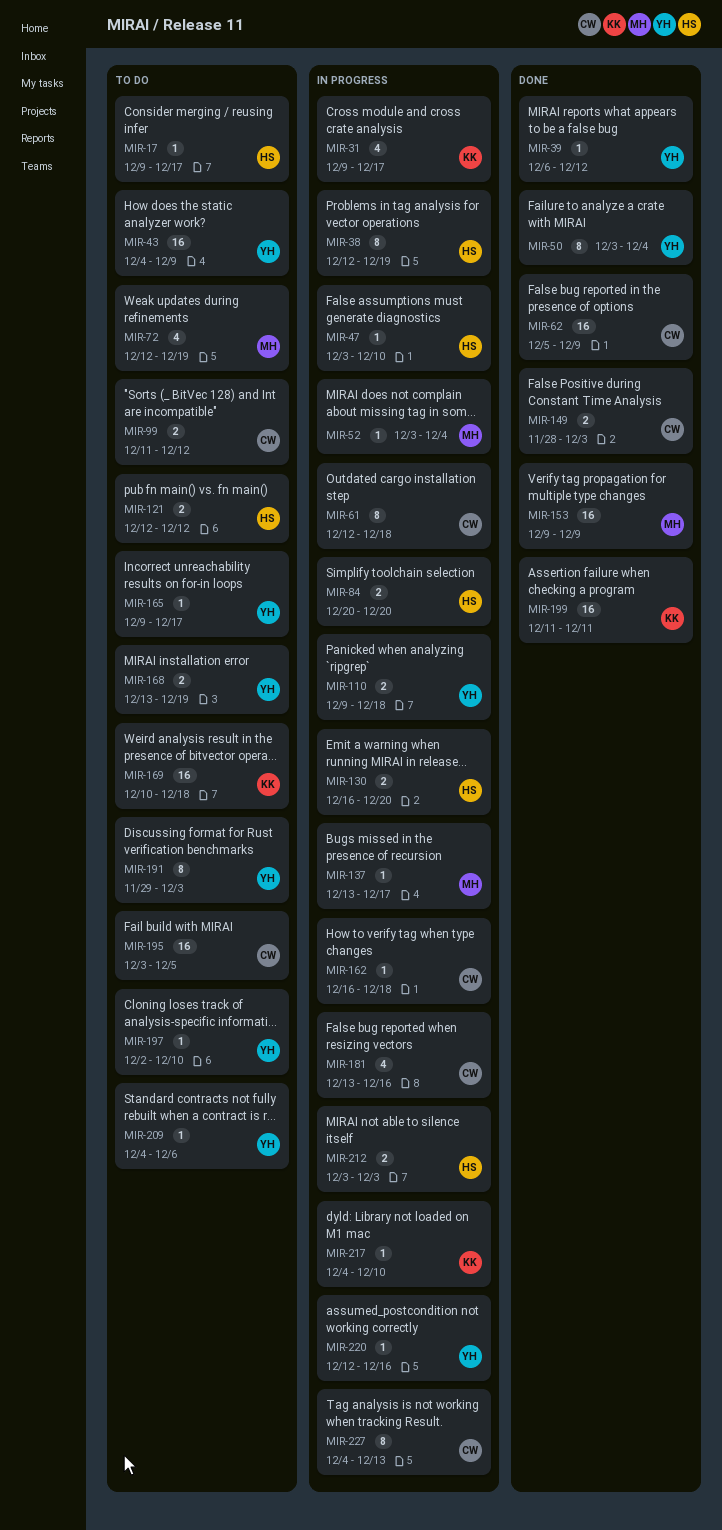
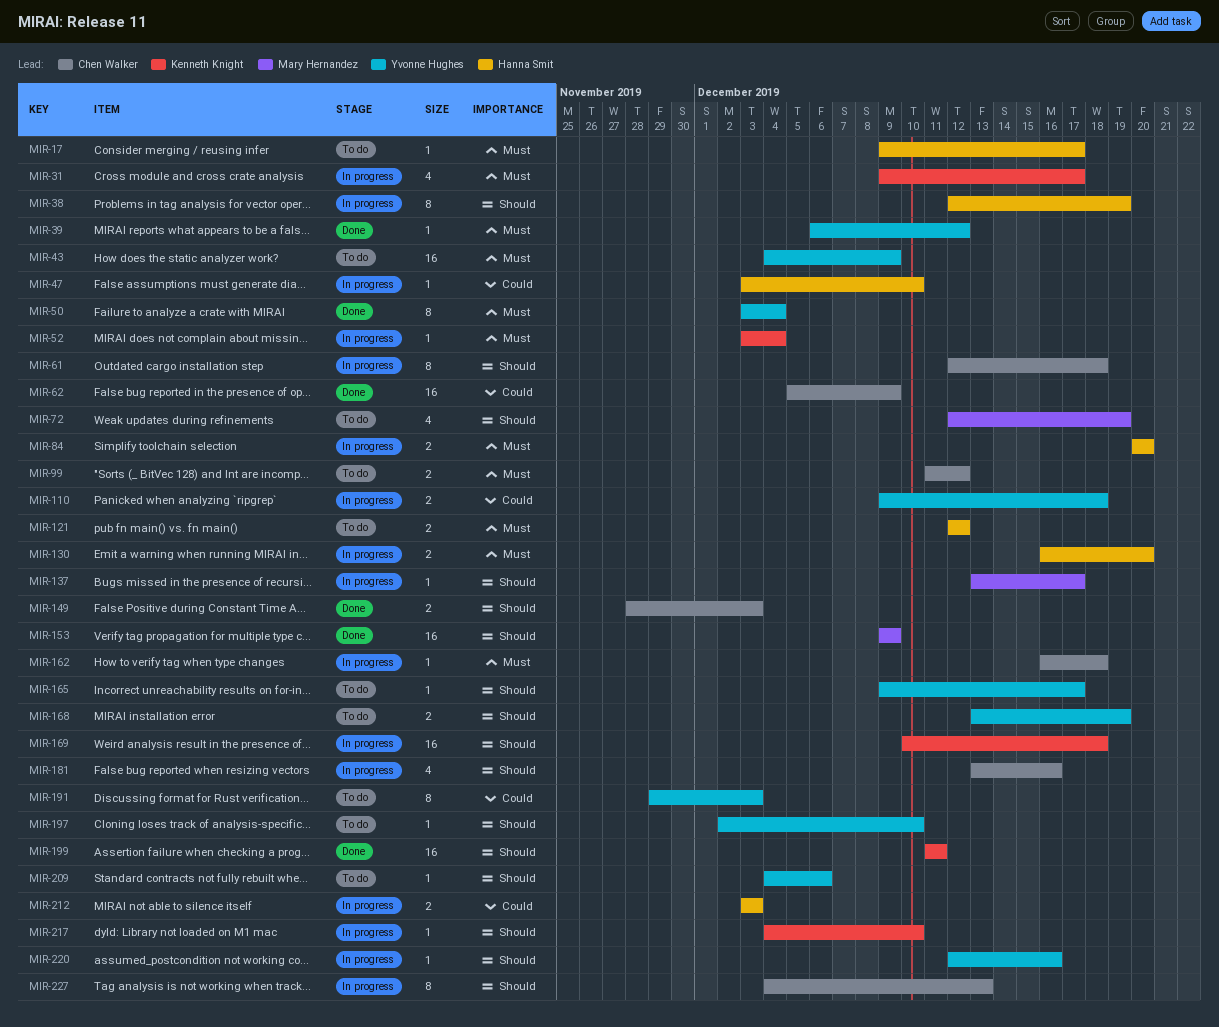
MIR-52, owner: Mary Hernandez -> Kenneth Knight
MIR-169, status: To do -> In progress
MIR-195: present -> none

